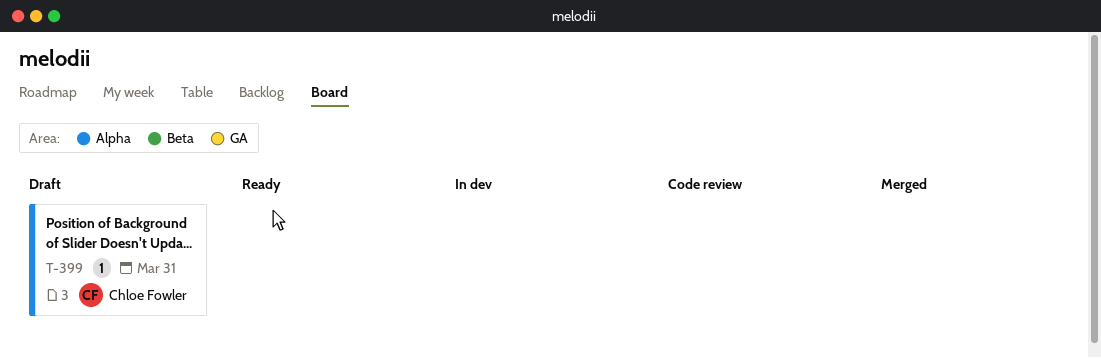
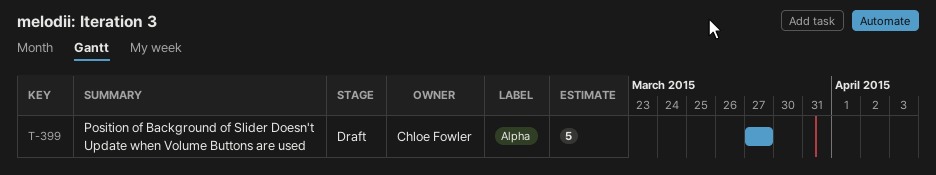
T-399, estimate: 1 -> 5
T-399, due: Mar 31 -> Mar 27

